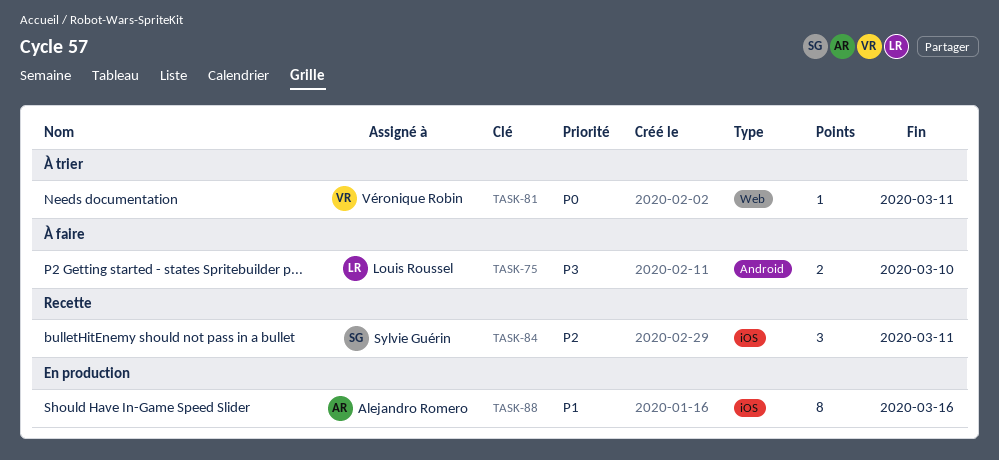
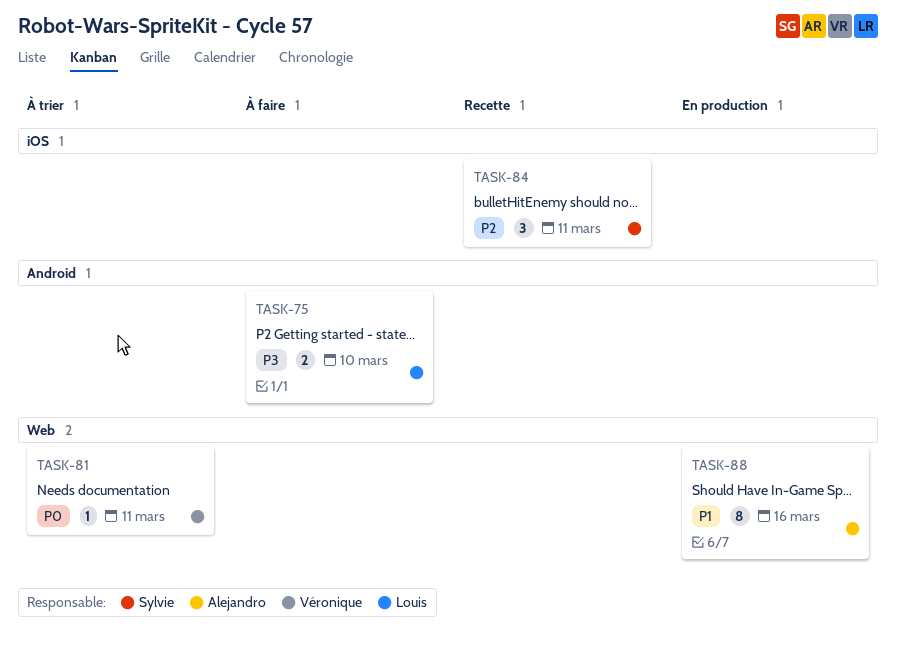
TASK-88, label: iOS -> Web

